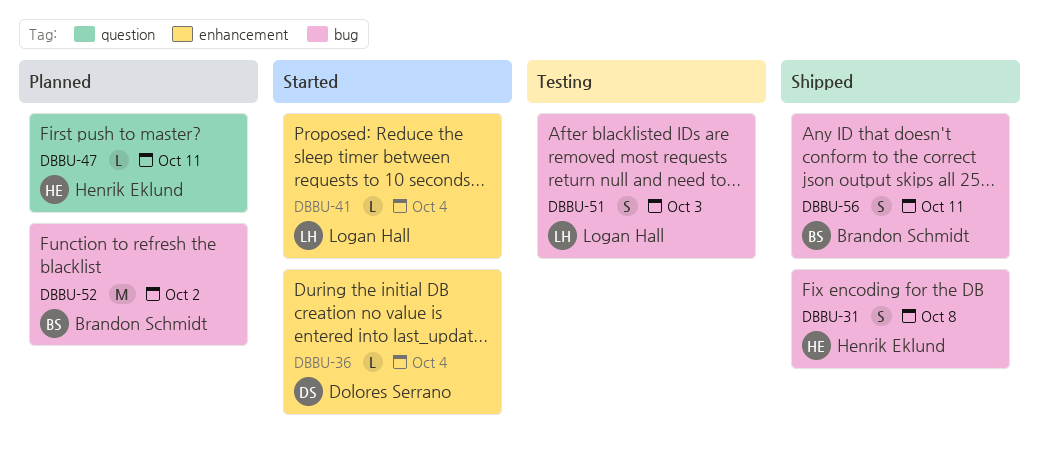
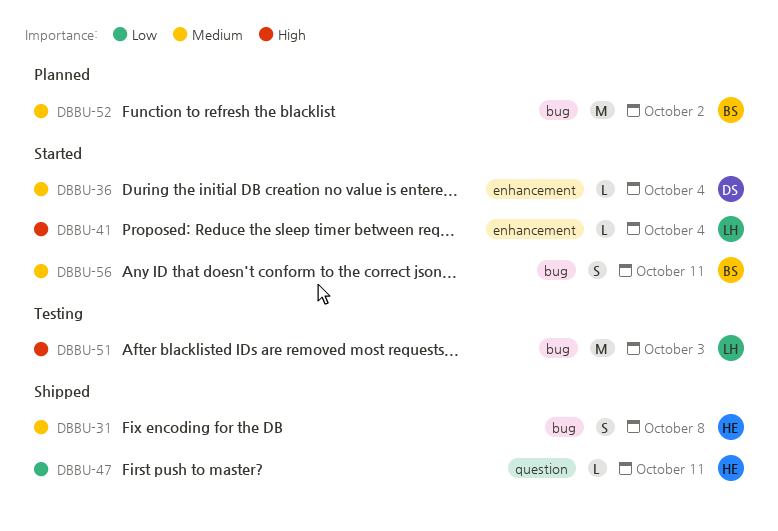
DBBU-47, status: Planned -> Shipped
DBBU-51, estimate: S -> M
DBBU-56, status: Shipped -> Started

